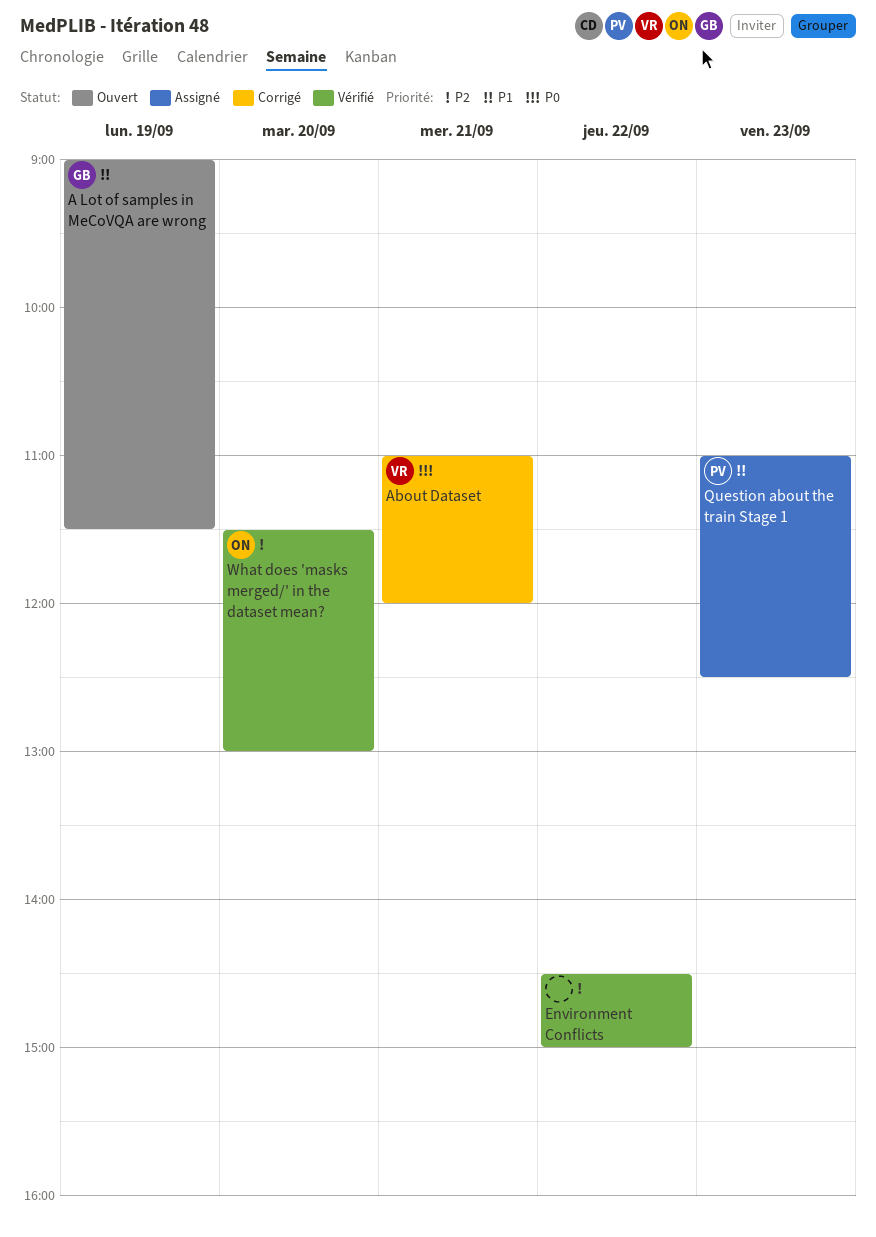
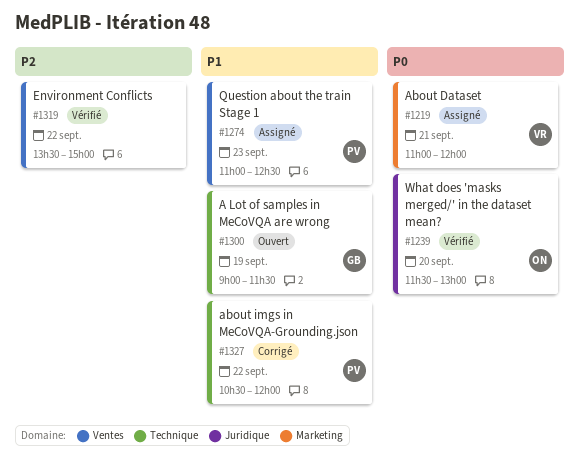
About Dataset, status: Corrigé -> Assigné
about imgs in MeCoVQA-Grounding.json: none -> present
Environment Conflicts, begins: 14:30 -> 13:30
What does 'masks merged/' in the dataset mean?, priority: P2 -> P0

